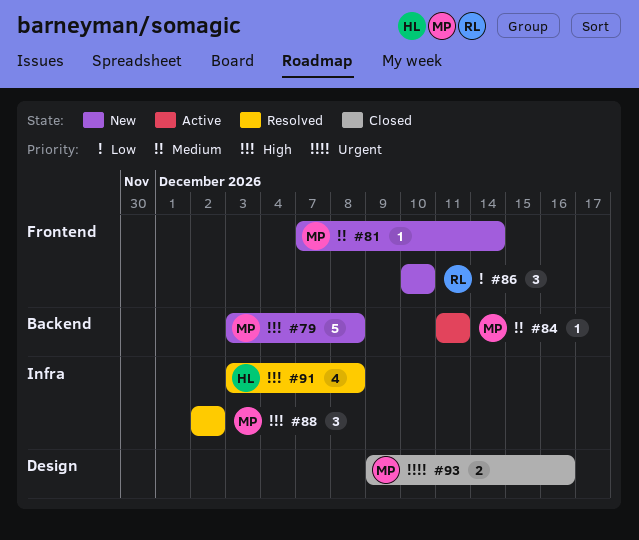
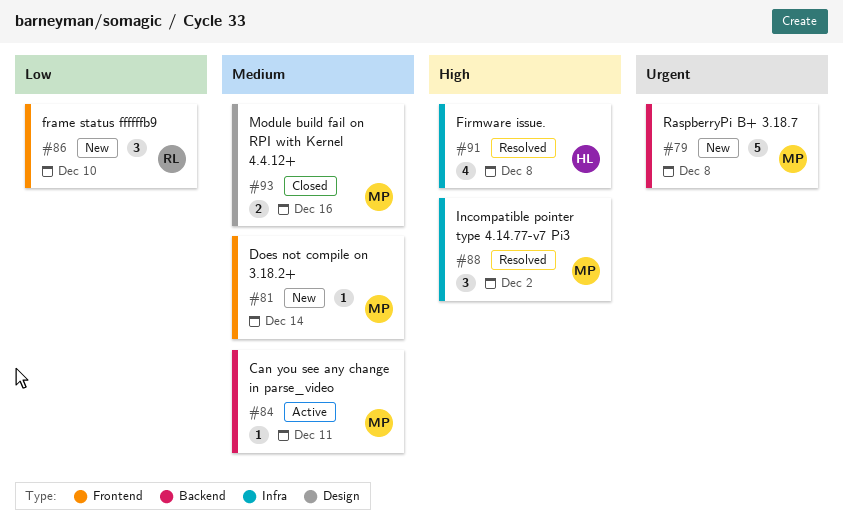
#79, priority: High -> Urgent
#93, priority: Urgent -> Medium

